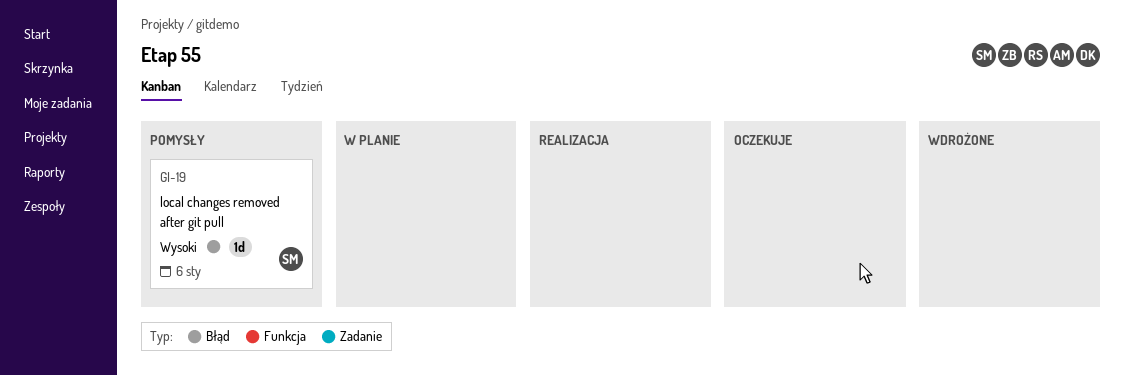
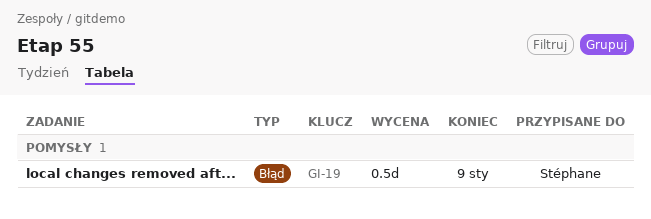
GI-19, estimate: 1d -> 0.5d
GI-19, due: Jan 6 -> Jan 9

